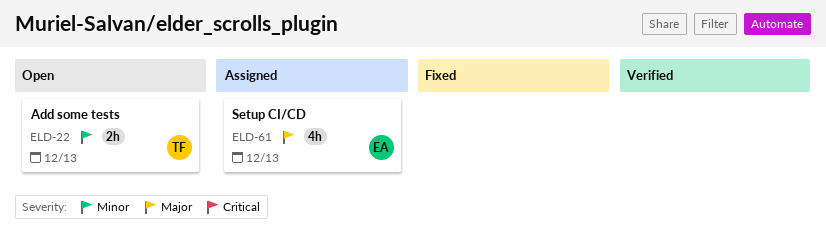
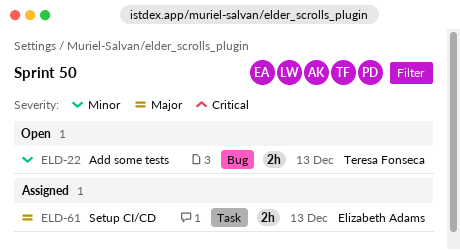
ELD-61, estimate: 4h -> 2h

